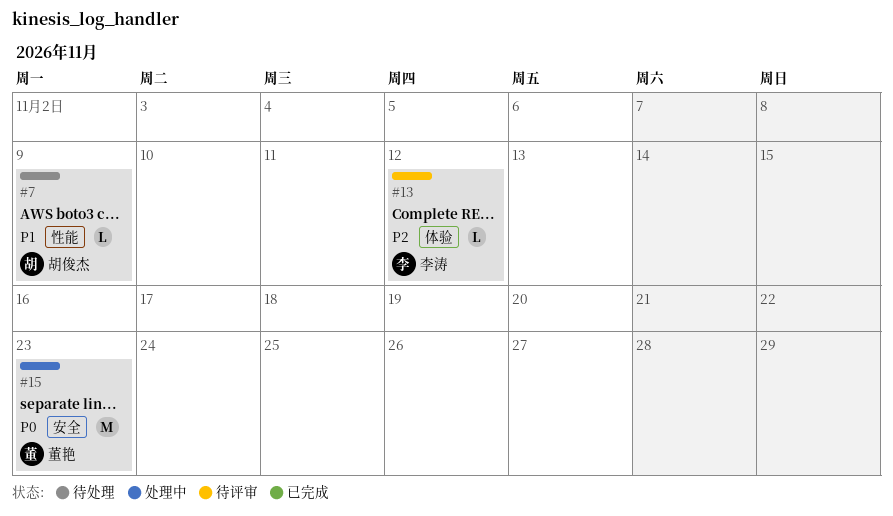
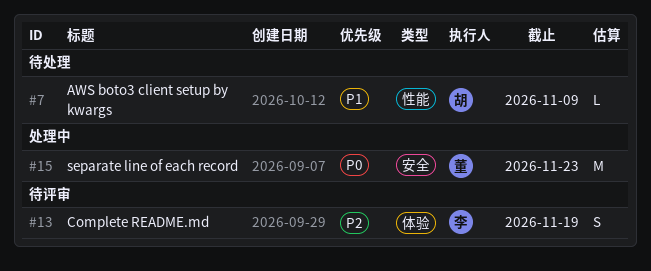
#13, estimate: L -> S
#13, due: Nov 12 -> Nov 19

